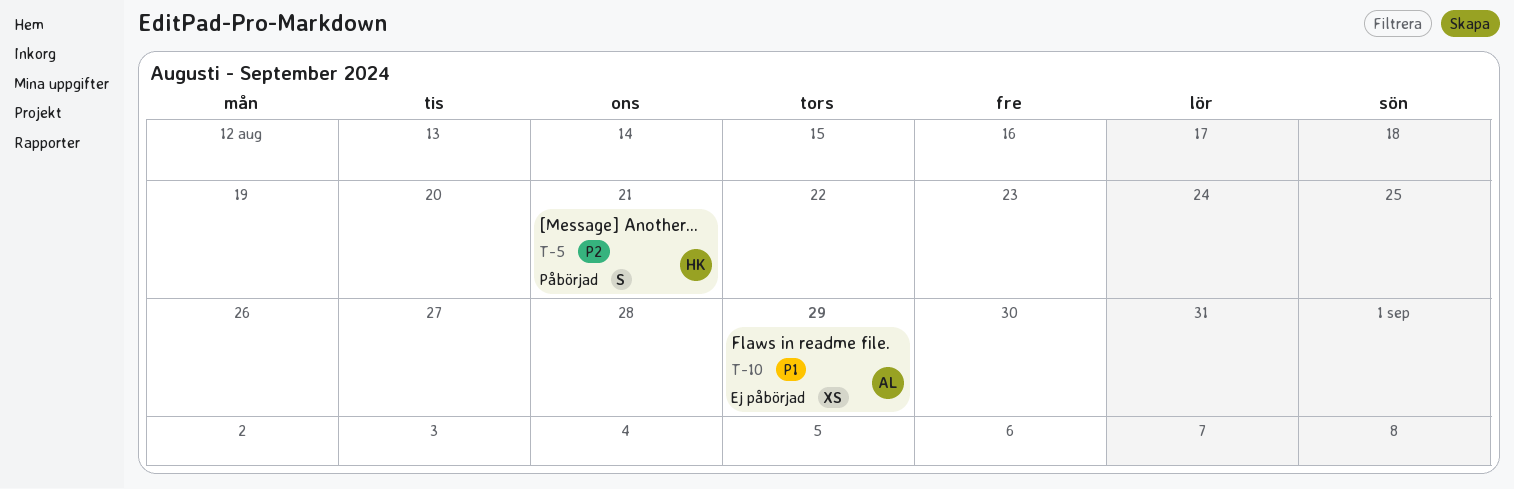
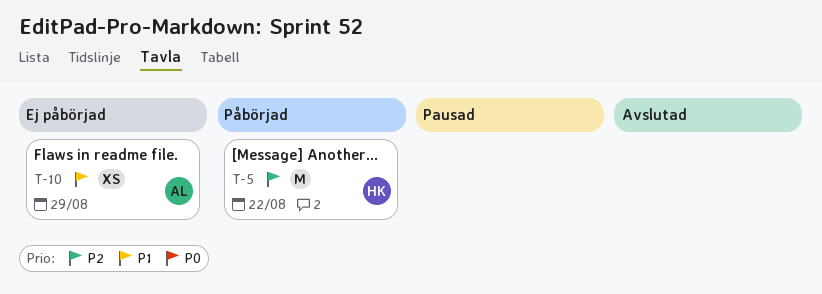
T-5, estimate: S -> M
T-5, due: Aug 21 -> Aug 22

